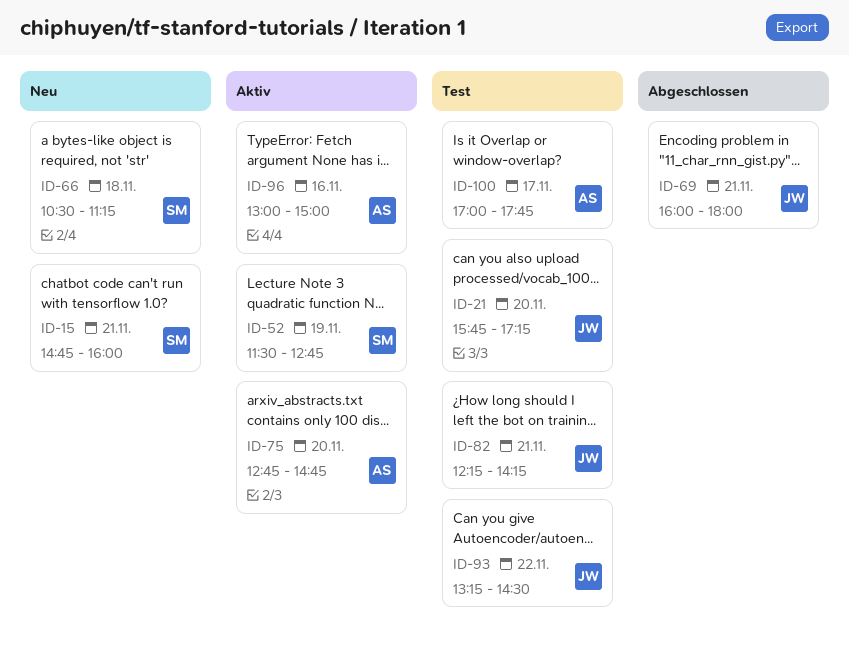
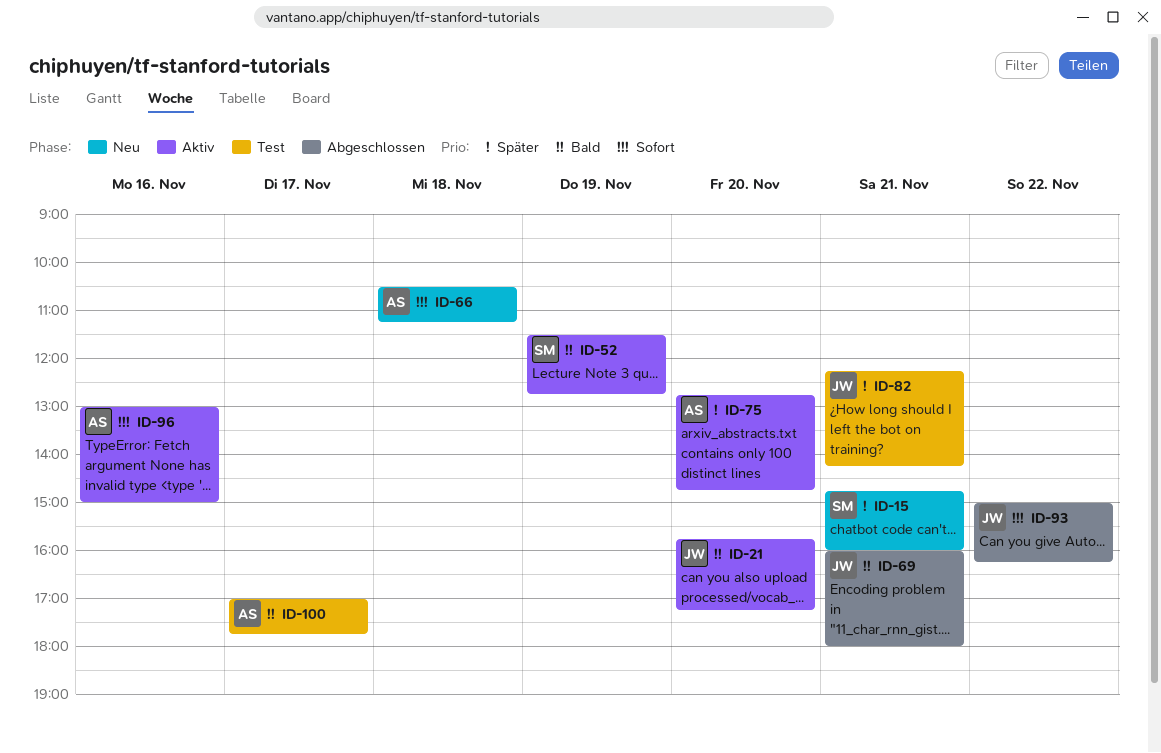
ID-21, status: Test -> Aktiv
ID-66, owner: SM -> AS
ID-93, status: Test -> Abgeschlossen
ID-93, begins: 13:15 -> 15:00
ID-93, ends: 14:30 -> 16:15

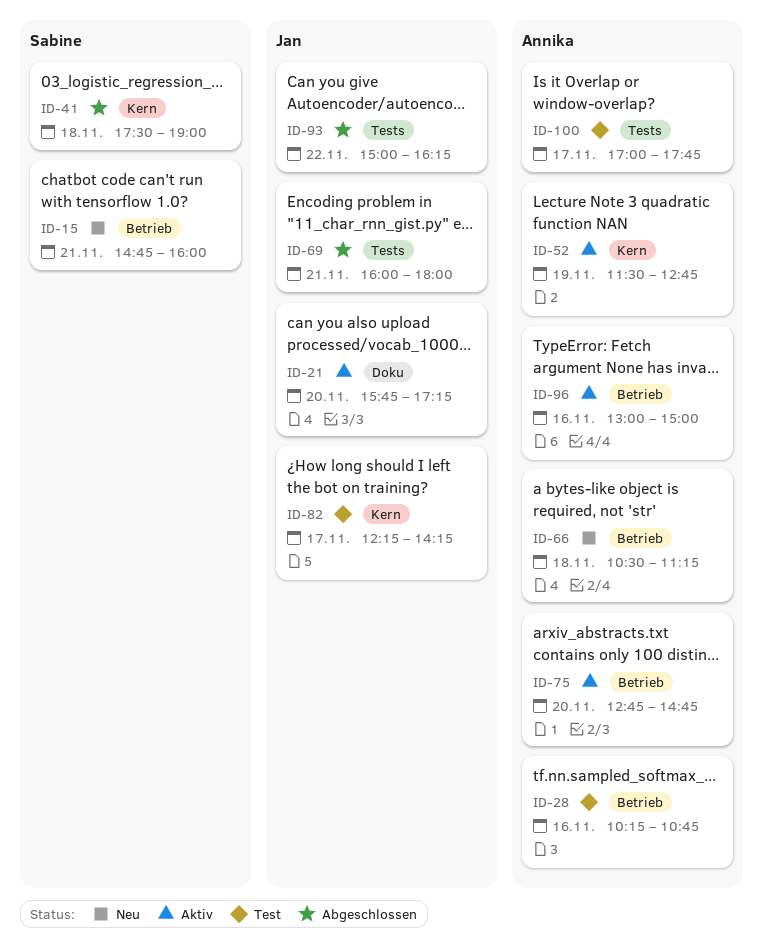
ID-28: none -> present
ID-41: none -> present
ID-52, owner: Sabine -> Annika
ID-82, day: Nov 21 -> Nov 17

